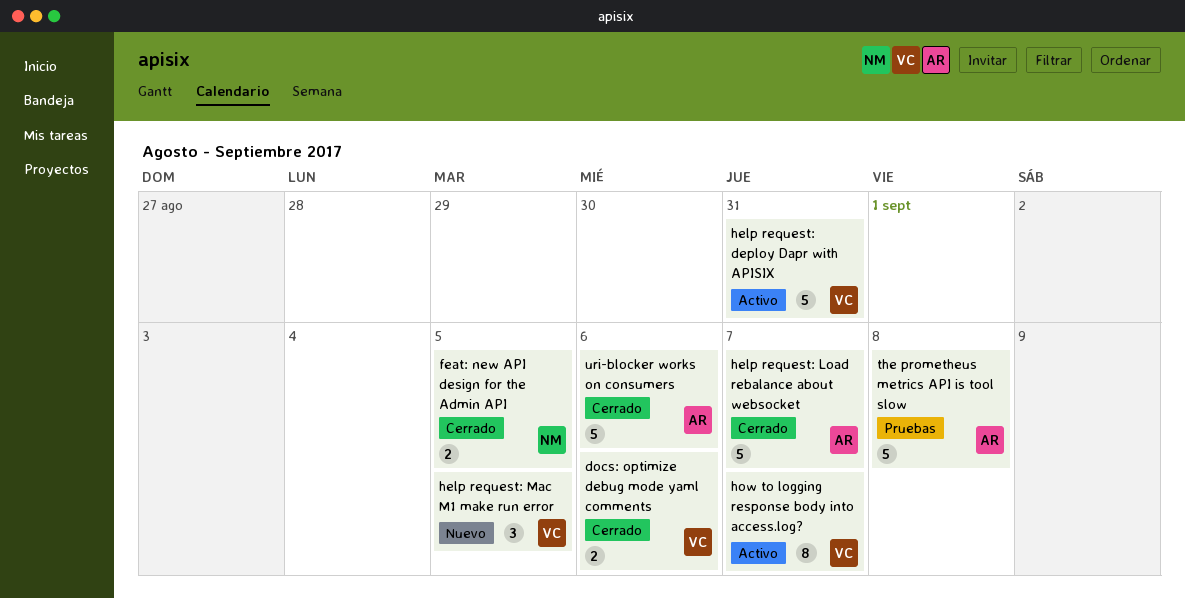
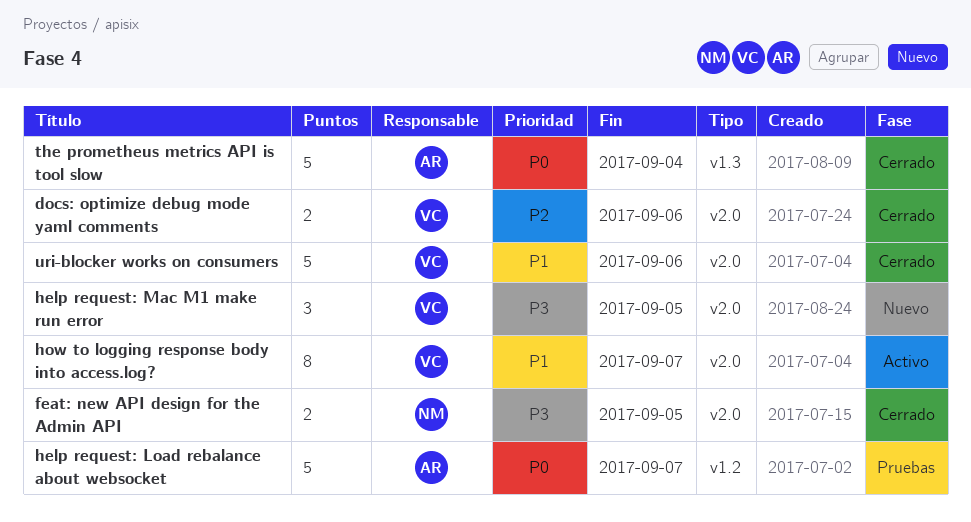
help request: deploy Dapr with APISIX: present -> none
help request: Load rebalance about websocket, status: Cerrado -> Pruebas
the prometheus metrics API is tool slow, status: Pruebas -> Cerrado
the prometheus metrics API is tool slow, due: Sep 8 -> Sep 4
uri-blocker works on consumers, owner: AR -> VC

